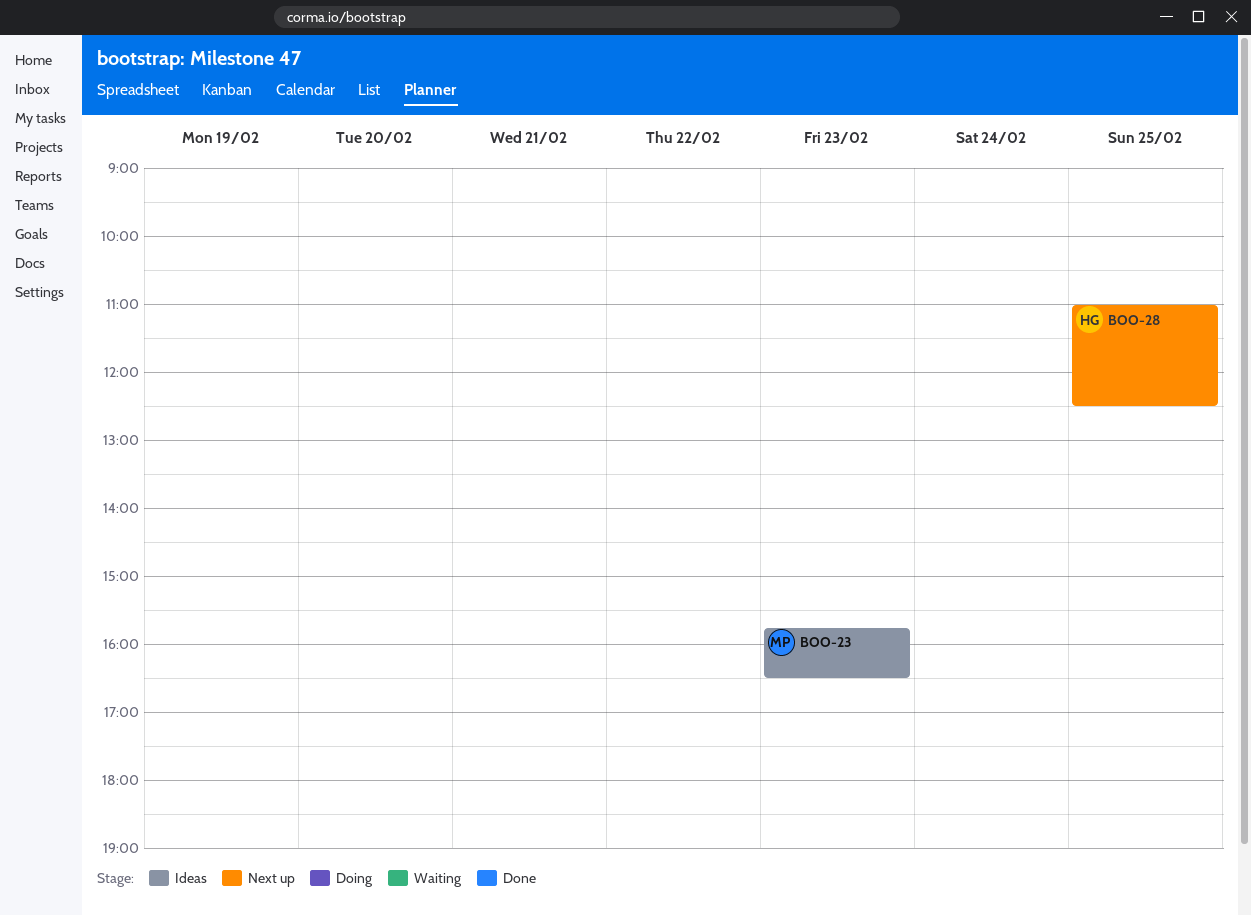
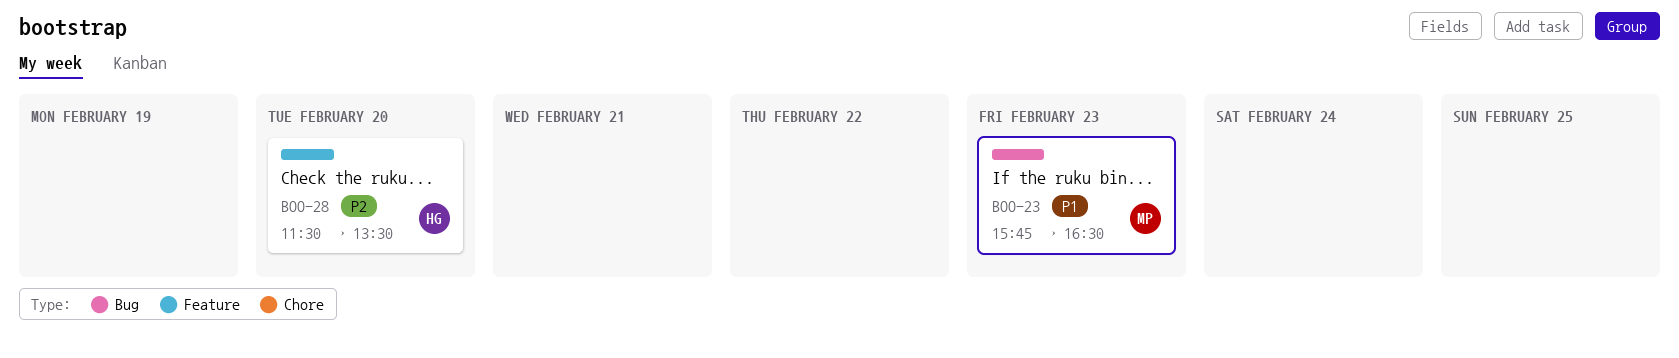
BOO-28, day: Feb 25 -> Feb 20
BOO-28, begins: 11:00 -> 11:30
BOO-28, ends: 12:30 -> 13:30

